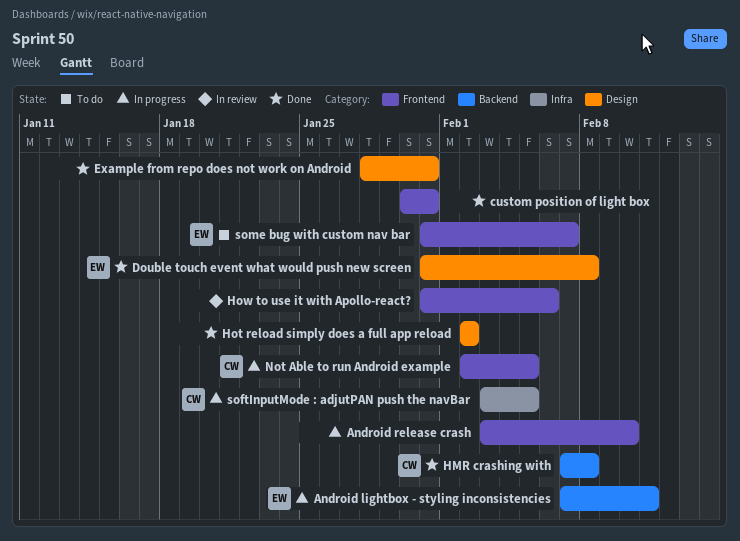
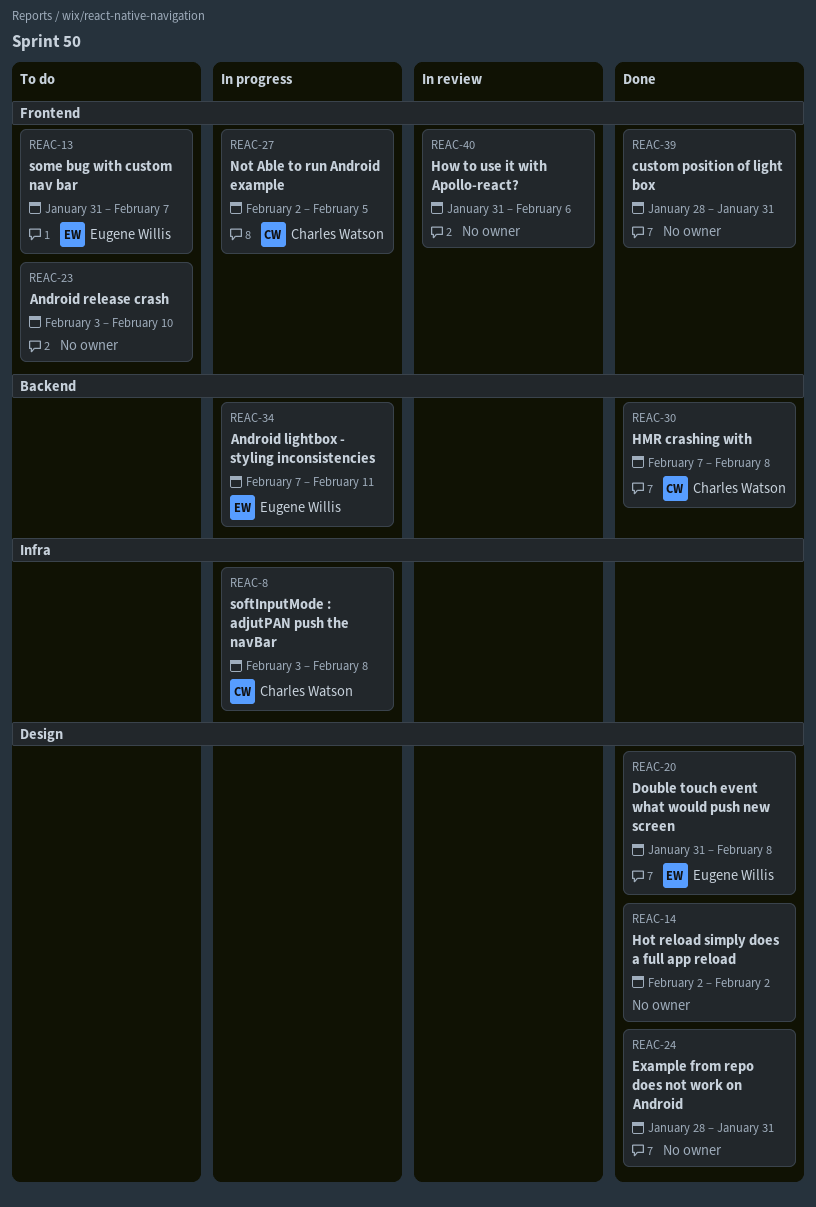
Android release crash, status: In progress -> To do
custom position of light box, start: Jan 30 -> Jan 28
softInputMode : adjutPAN push the navBar, due: Feb 5 -> Feb 8

